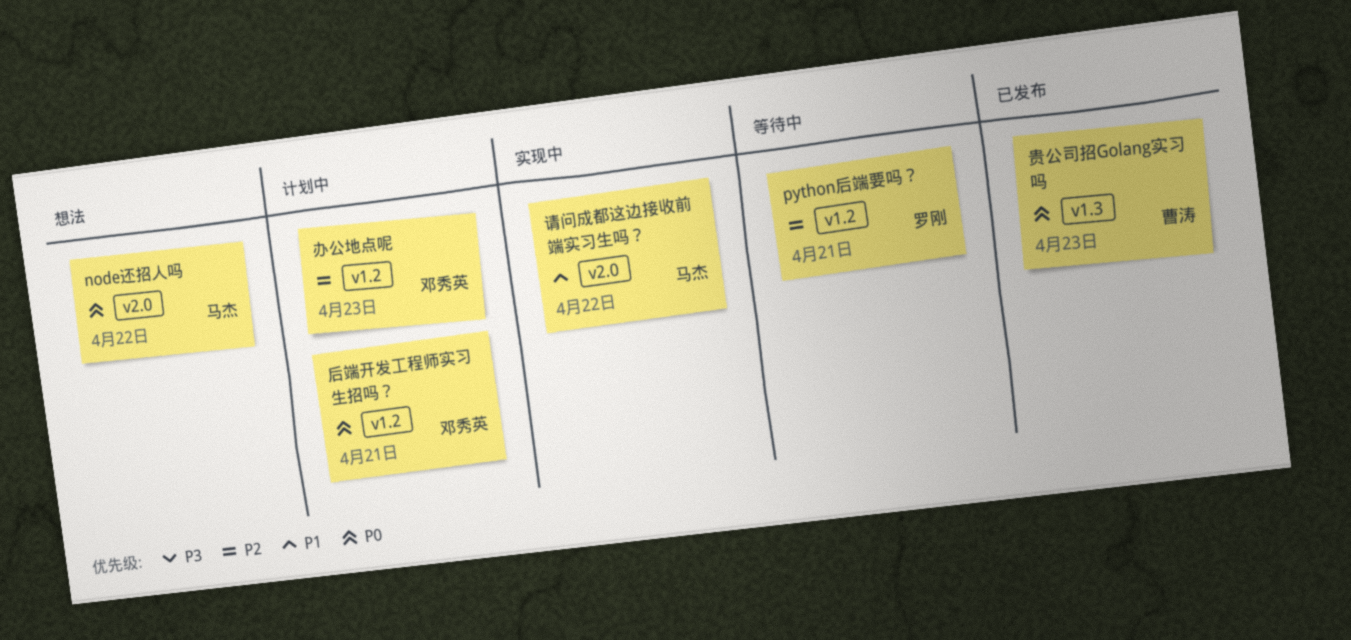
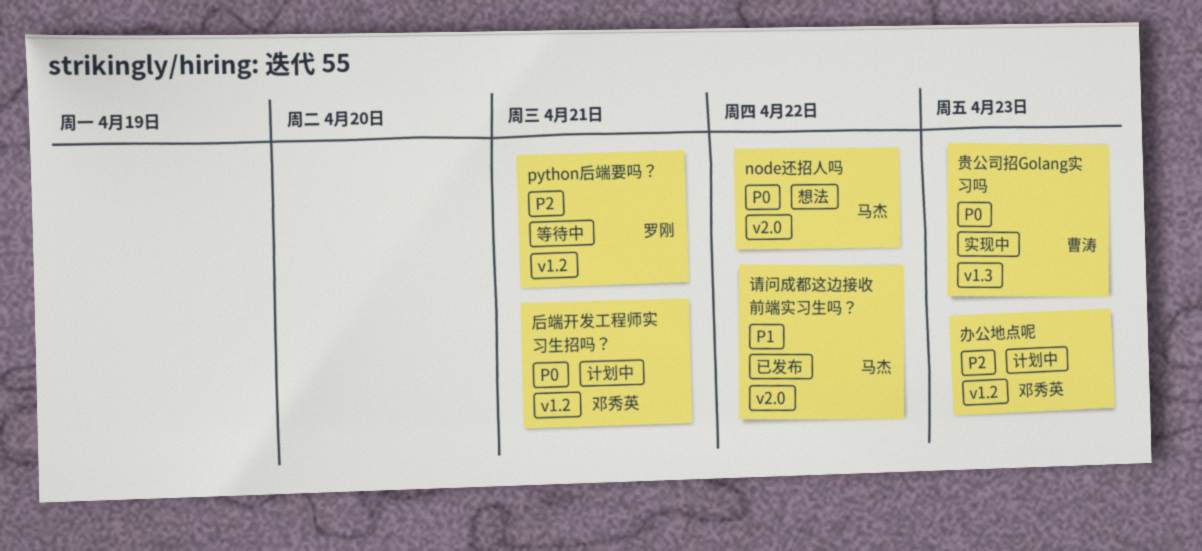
请问成都这边接收前端实习生吗？, status: 实现中 -> 已发布
贵公司招Golang实习吗, status: 已发布 -> 实现中

